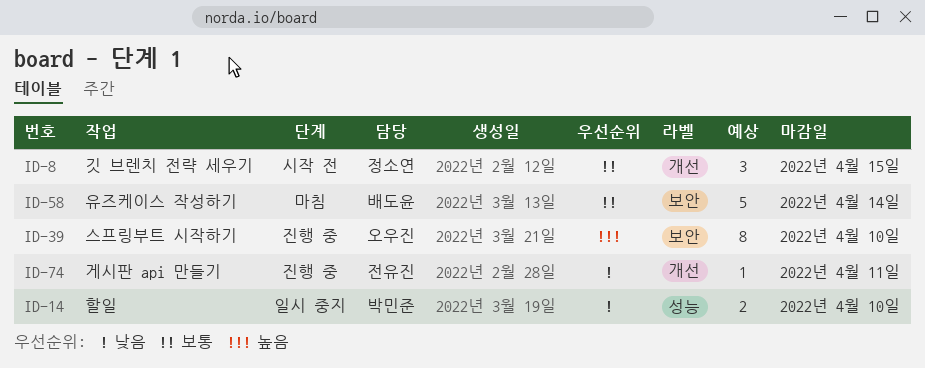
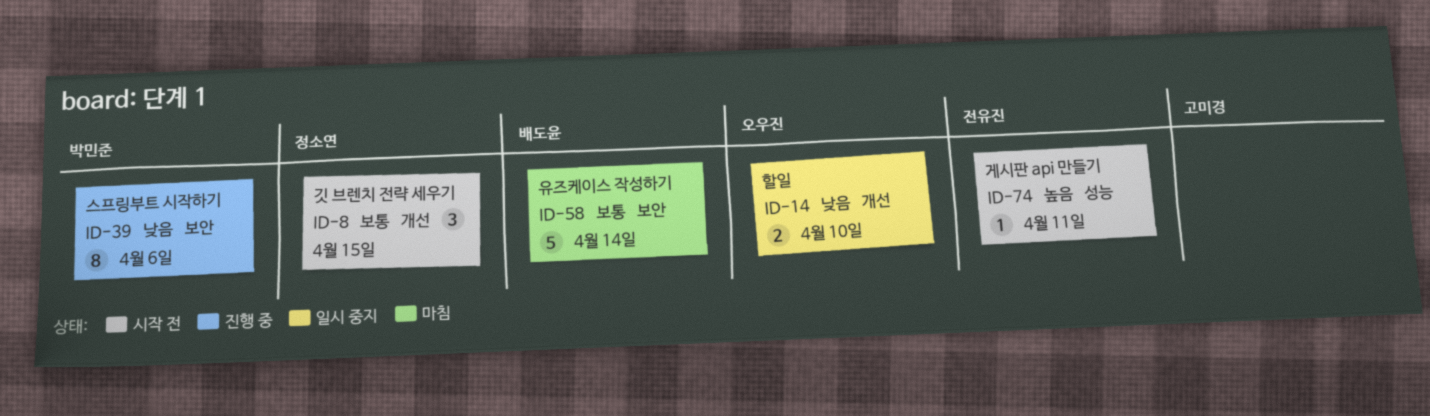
ID-14, owner: 박민준 -> 오우진
ID-14, label: 성능 -> 개선
ID-39, owner: 오우진 -> 박민준
ID-39, priority: 높음 -> 낮음
ID-39, due: Apr 10 -> Apr 6
ID-74, status: 진행 중 -> 시작 전
ID-74, priority: 낮음 -> 높음
ID-74, label: 개선 -> 성능

